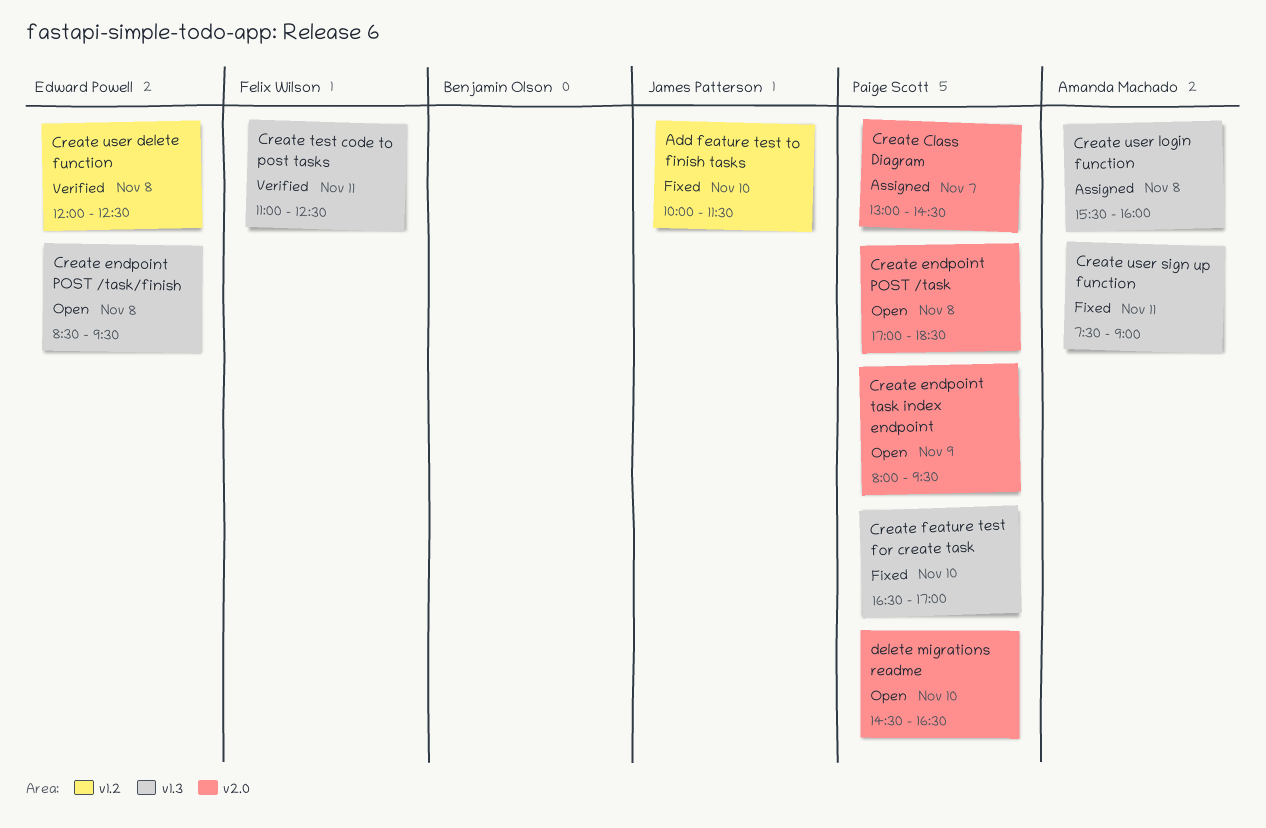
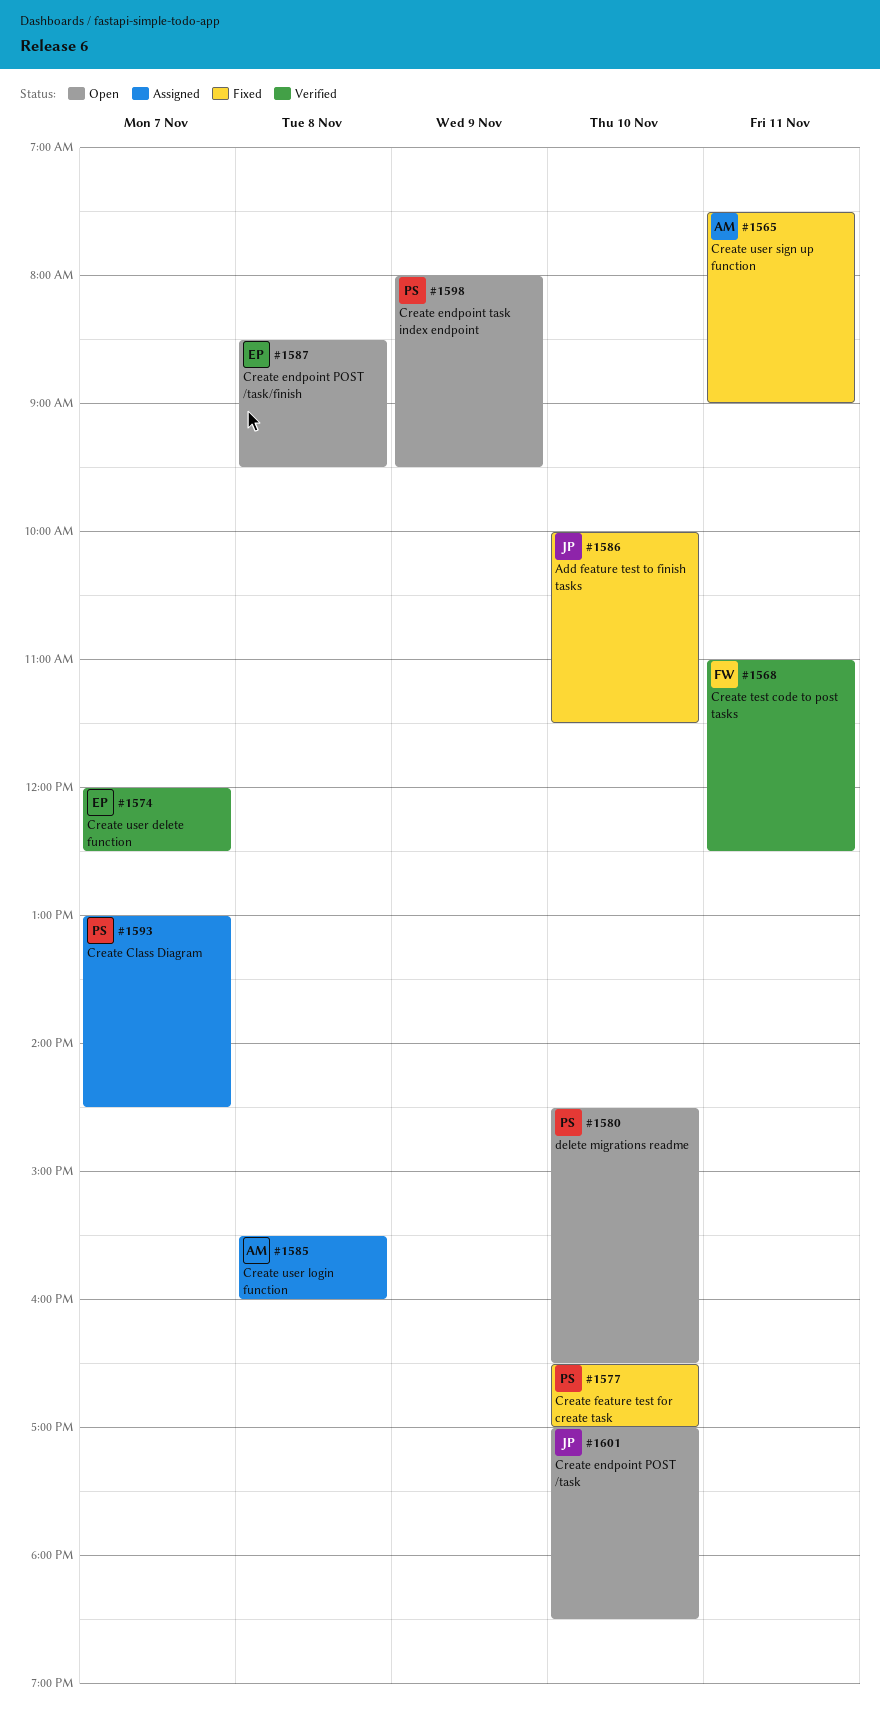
Create endpoint POST /task, owner: Paige Scott -> James Patterson
Create endpoint POST /task, day: Nov 8 -> Nov 10
Create user delete function, day: Nov 8 -> Nov 7

